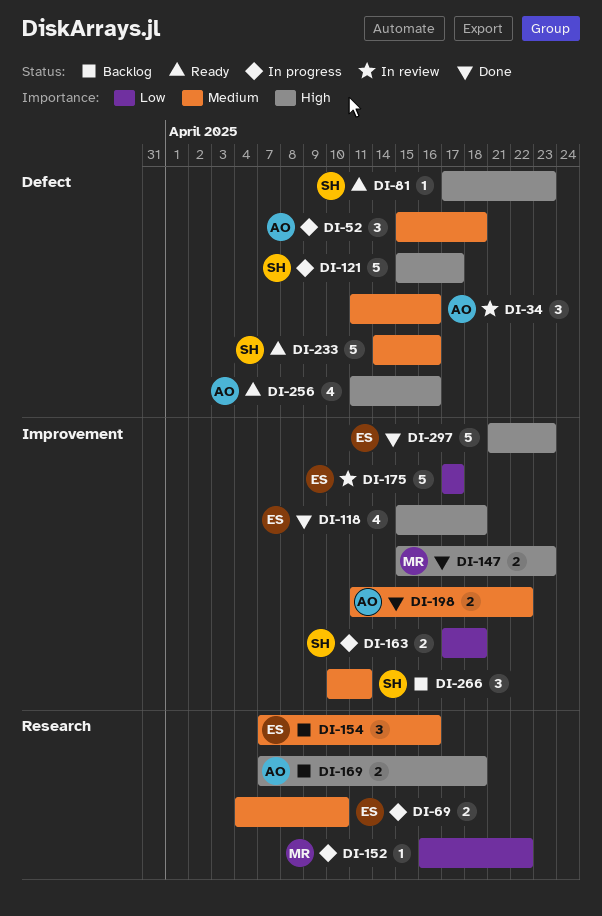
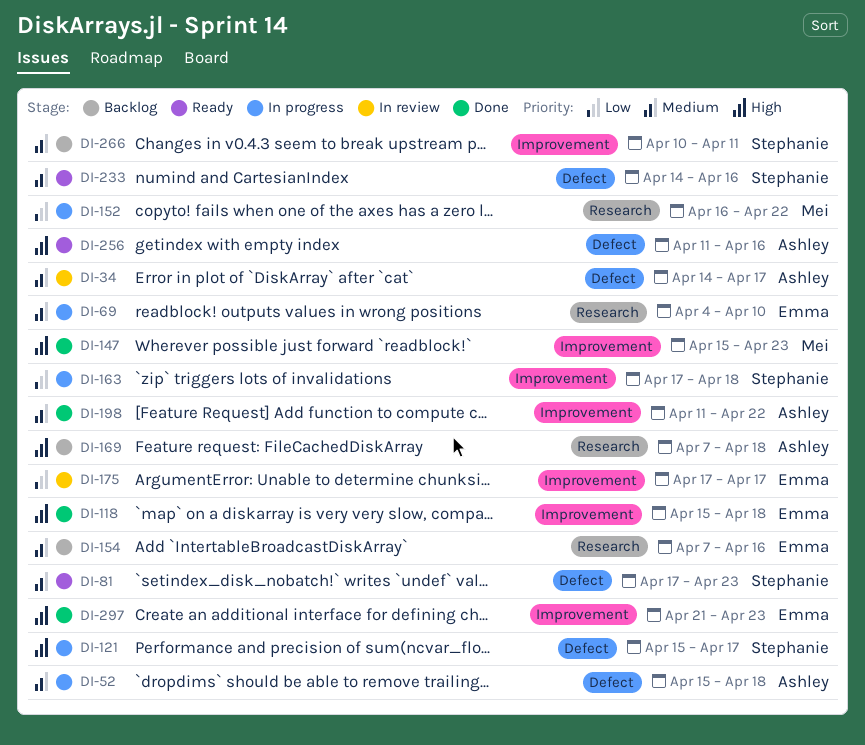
DI-34, start: Apr 11 -> Apr 14
DI-34, due: Apr 16 -> Apr 17
DI-81, priority: High -> Medium

